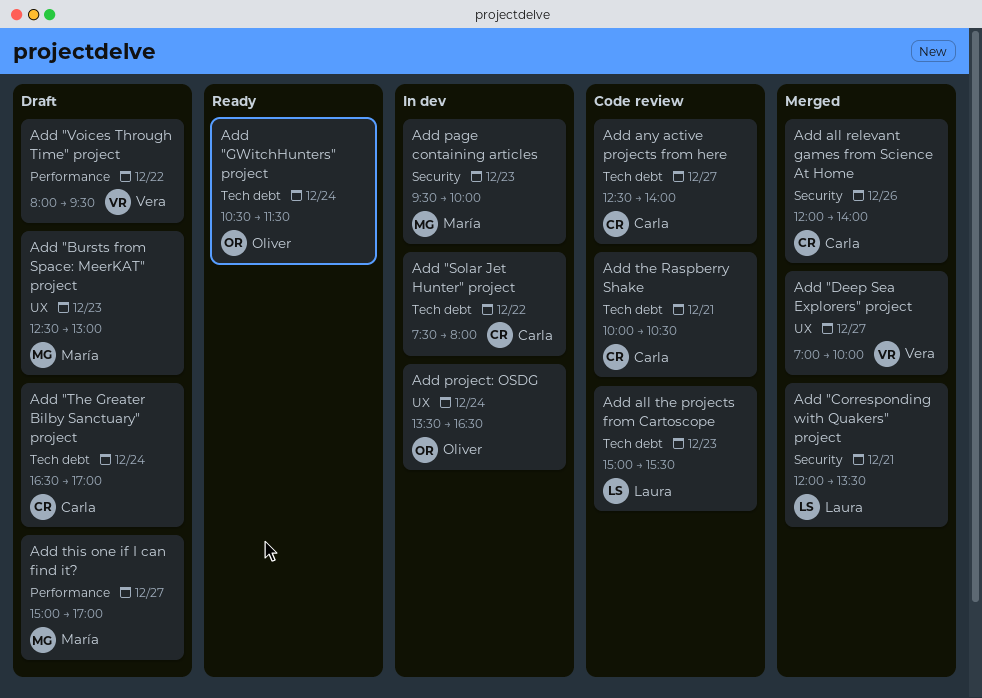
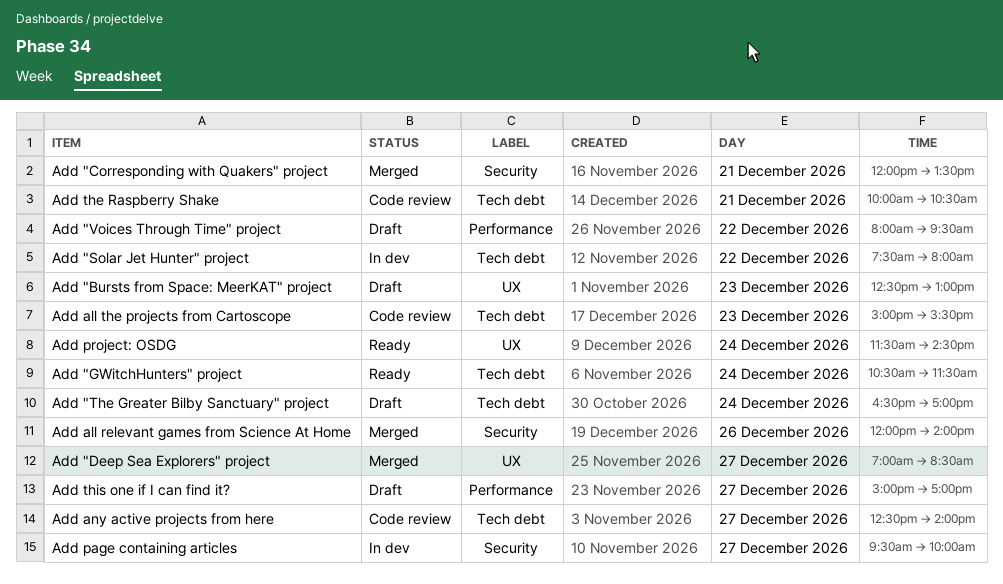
Add "Deep Sea Explorers" project, ends: 10:00 -> 08:30
Add page containing articles, day: Dec 23 -> Dec 27
Add project: OSDG, status: In dev -> Ready
Add project: OSDG, begins: 13:30 -> 11:30
Add project: OSDG, ends: 16:30 -> 14:30

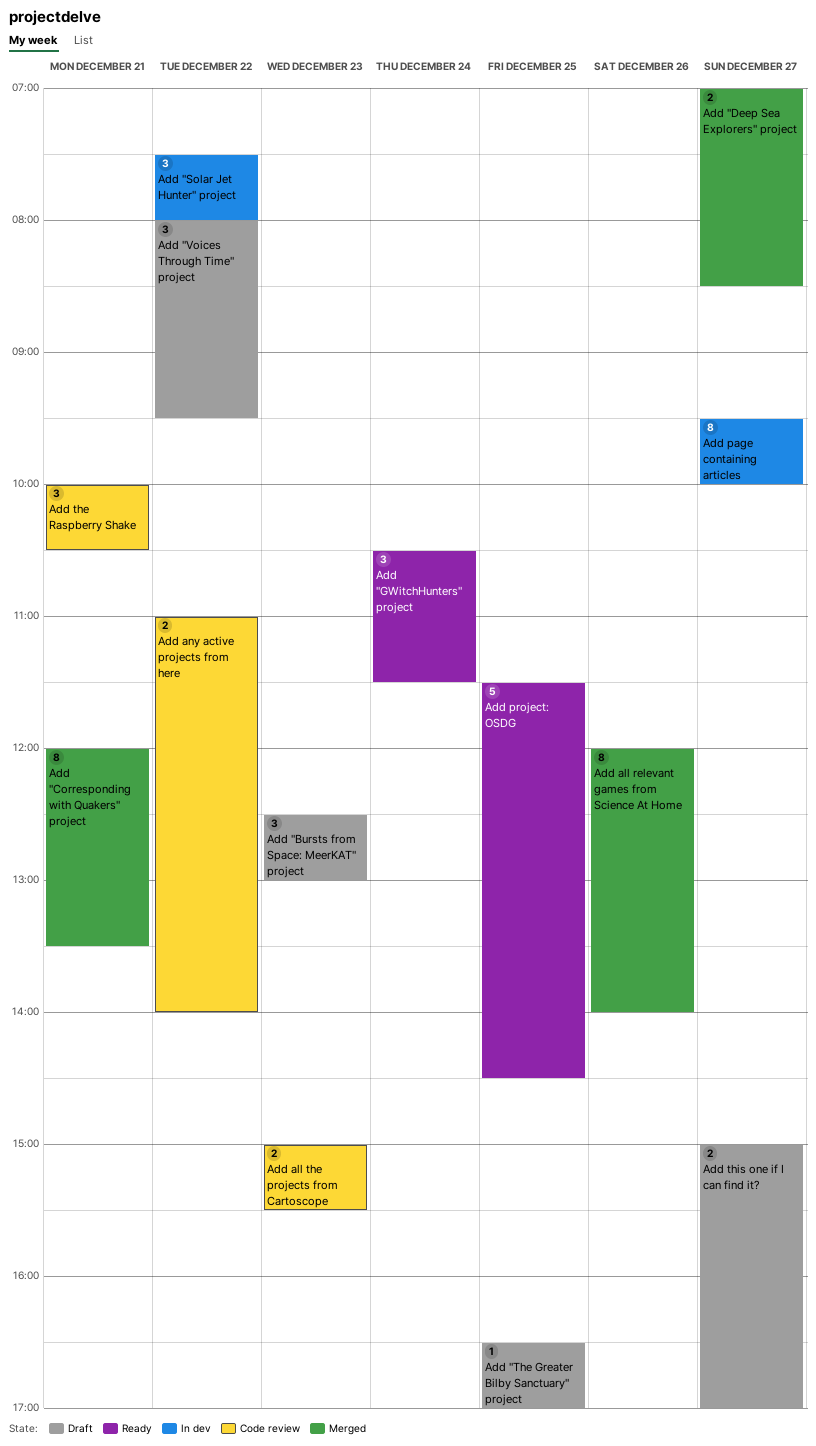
Add "The Greater Bilby Sanctuary" project, day: Dec 24 -> Dec 25
Add any active projects from here, day: Dec 27 -> Dec 22
Add any active projects from here, begins: 12:30 -> 11:00
Add project: OSDG, day: Dec 24 -> Dec 25

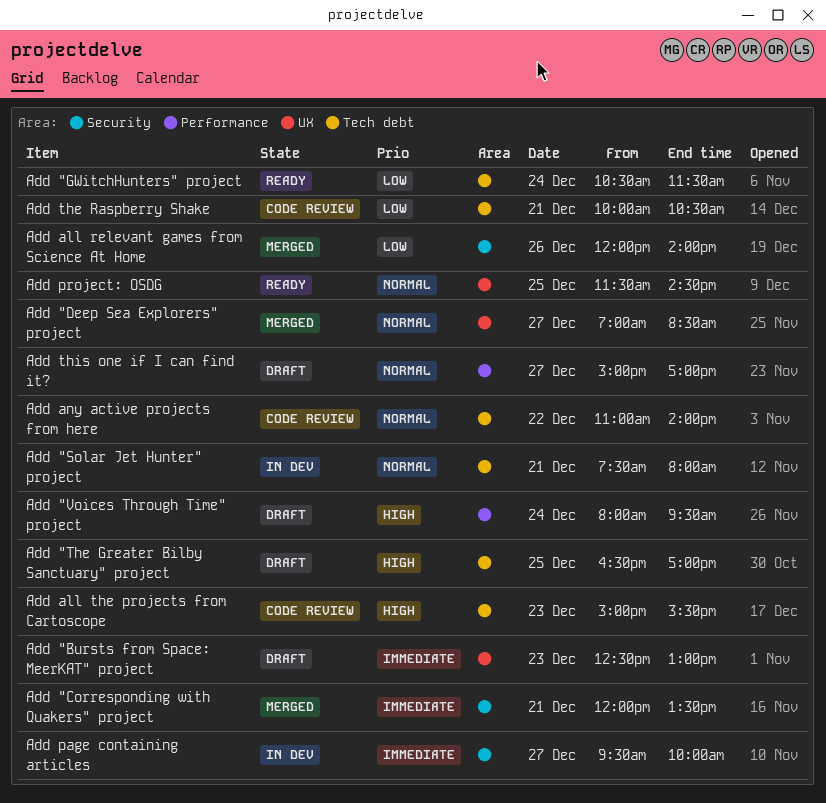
Add "Solar Jet Hunter" project, day: Dec 22 -> Dec 21
Add "Voices Through Time" project, day: Dec 22 -> Dec 24

